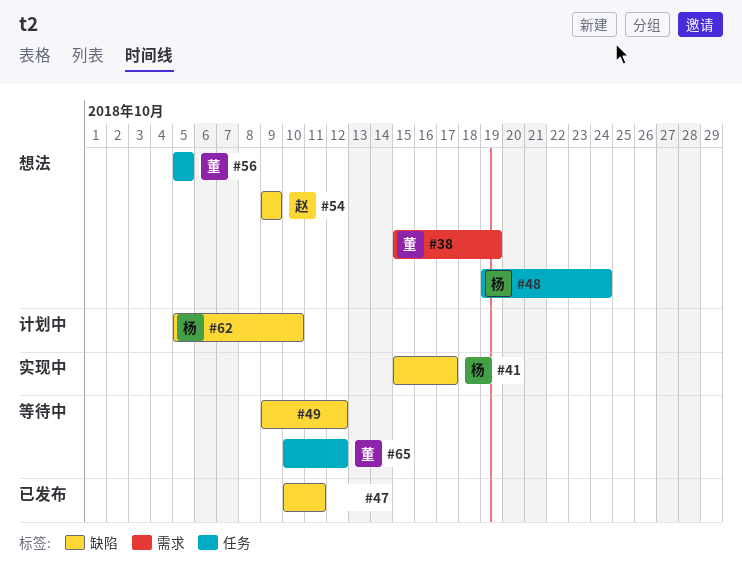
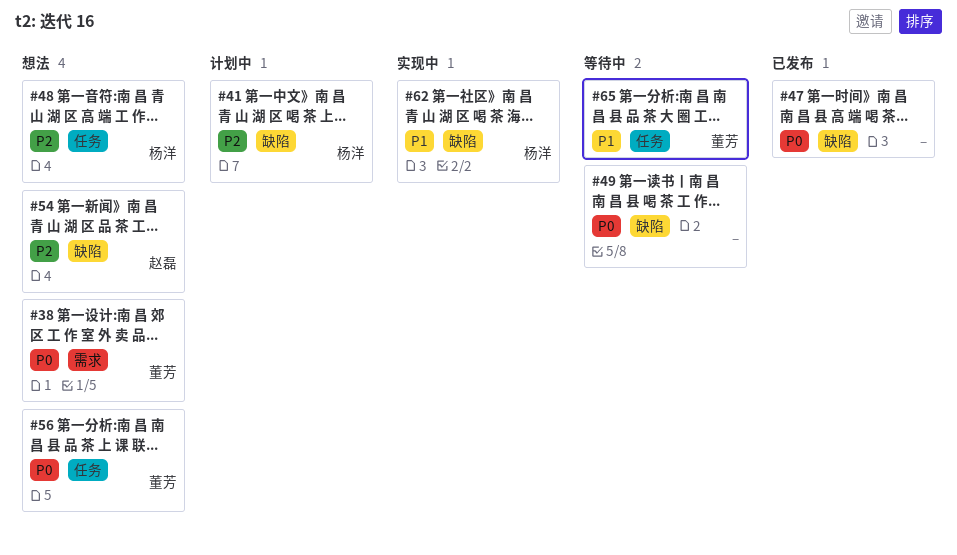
#41, status: 实现中 -> 计划中
#62, status: 计划中 -> 实现中

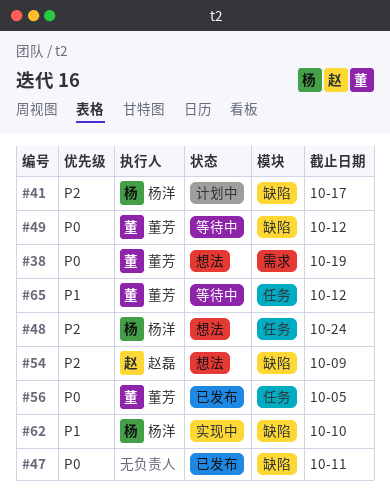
#49, owner: none -> 董芳
#56, status: 想法 -> 已发布

